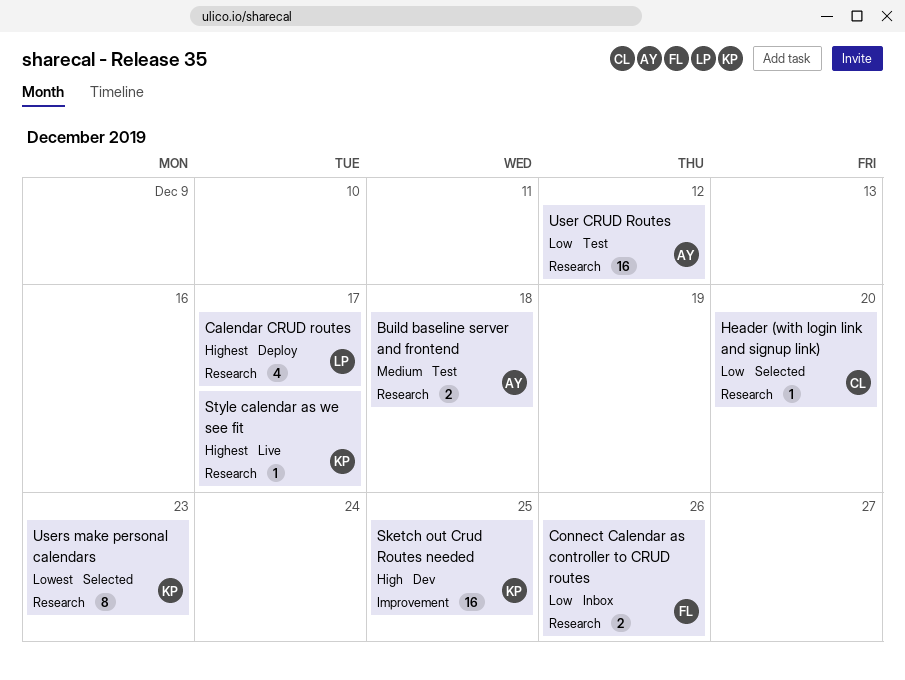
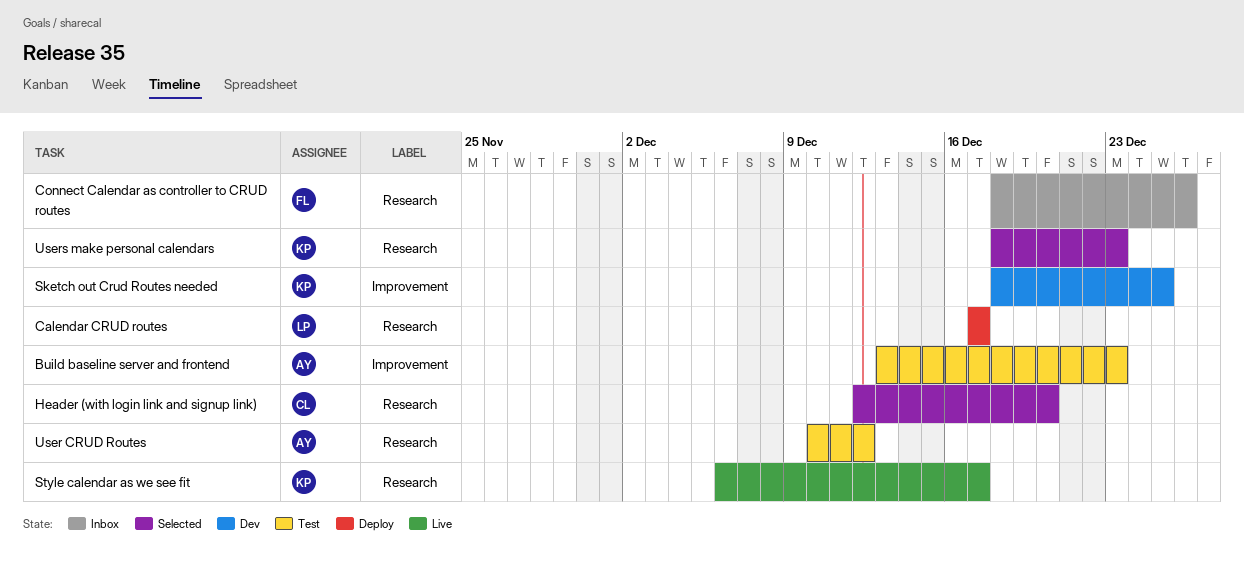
Build baseline server and frontend, label: Research -> Improvement
Build baseline server and frontend, due: Dec 18 -> Dec 23

